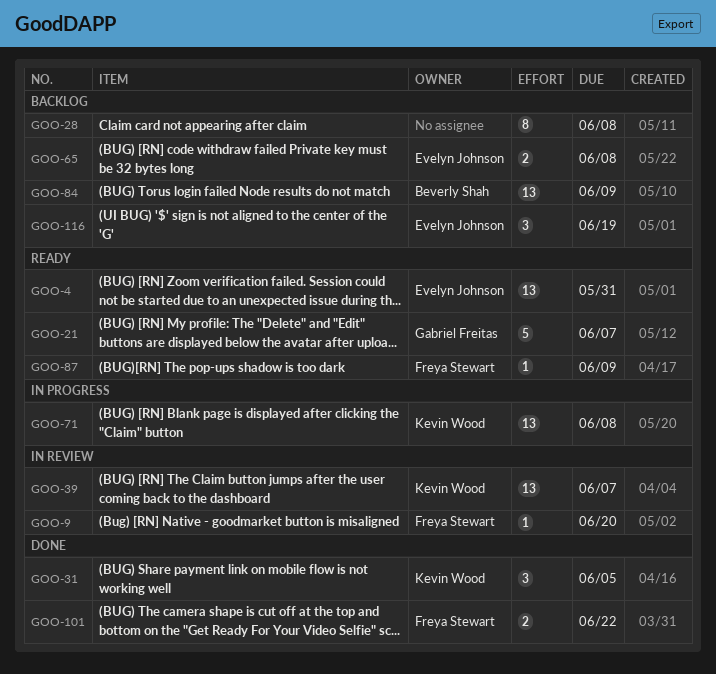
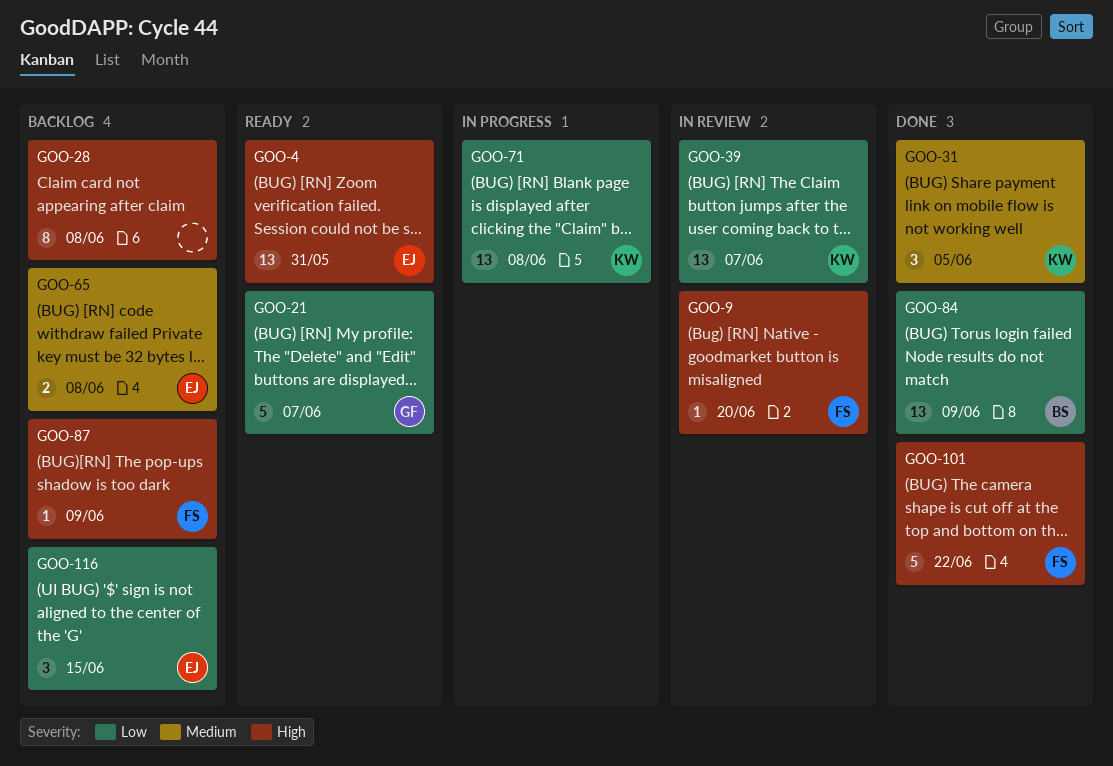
GOO-84, status: Backlog -> Done
GOO-87, status: Ready -> Backlog
GOO-101, estimate: 2 -> 5
GOO-116, due: Jun 19 -> Jun 15

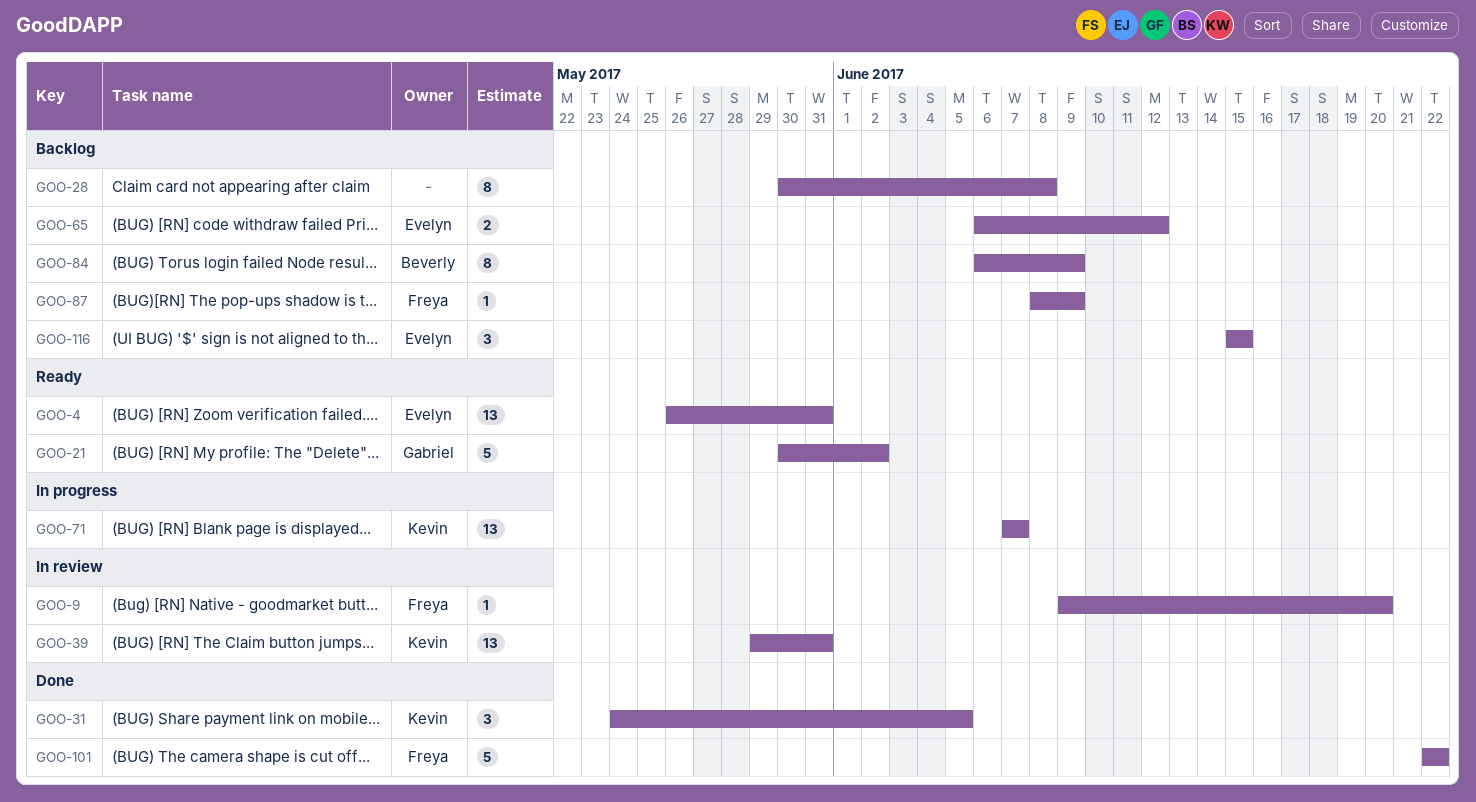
GOO-21, due: Jun 7 -> Jun 2
GOO-39, due: Jun 7 -> May 31
GOO-65, due: Jun 8 -> Jun 12
GOO-71, due: Jun 8 -> Jun 7
GOO-84, status: Done -> Backlog
GOO-84, estimate: 13 -> 8

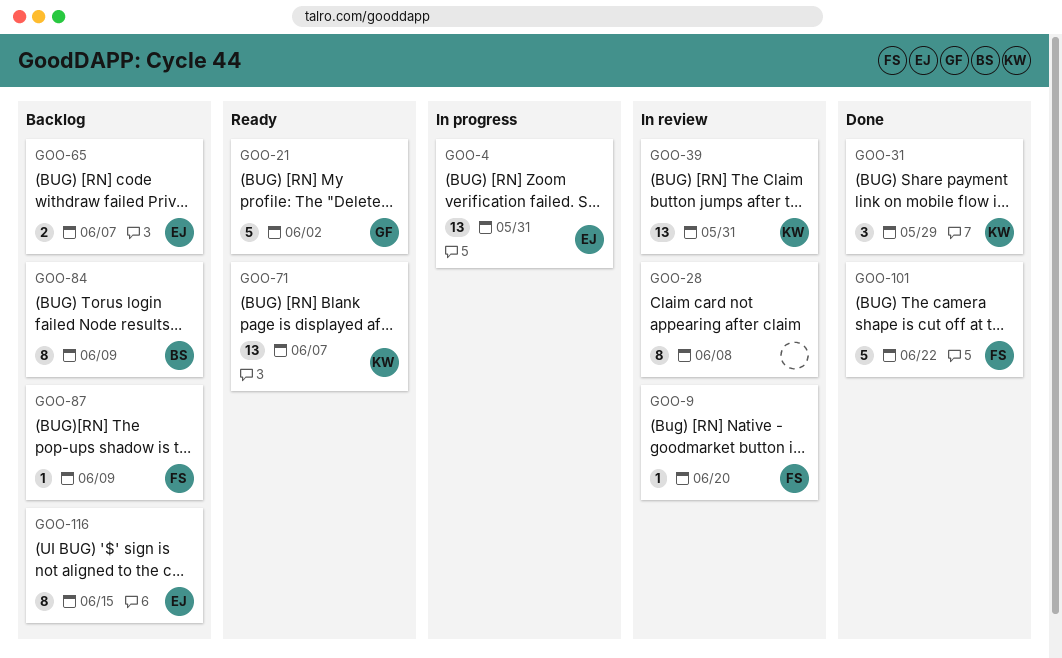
GOO-4, status: Ready -> In progress
GOO-28, status: Backlog -> In review
GOO-31, due: Jun 5 -> May 29
GOO-65, due: Jun 12 -> Jun 7
GOO-71, status: In progress -> Ready
GOO-116, estimate: 3 -> 8

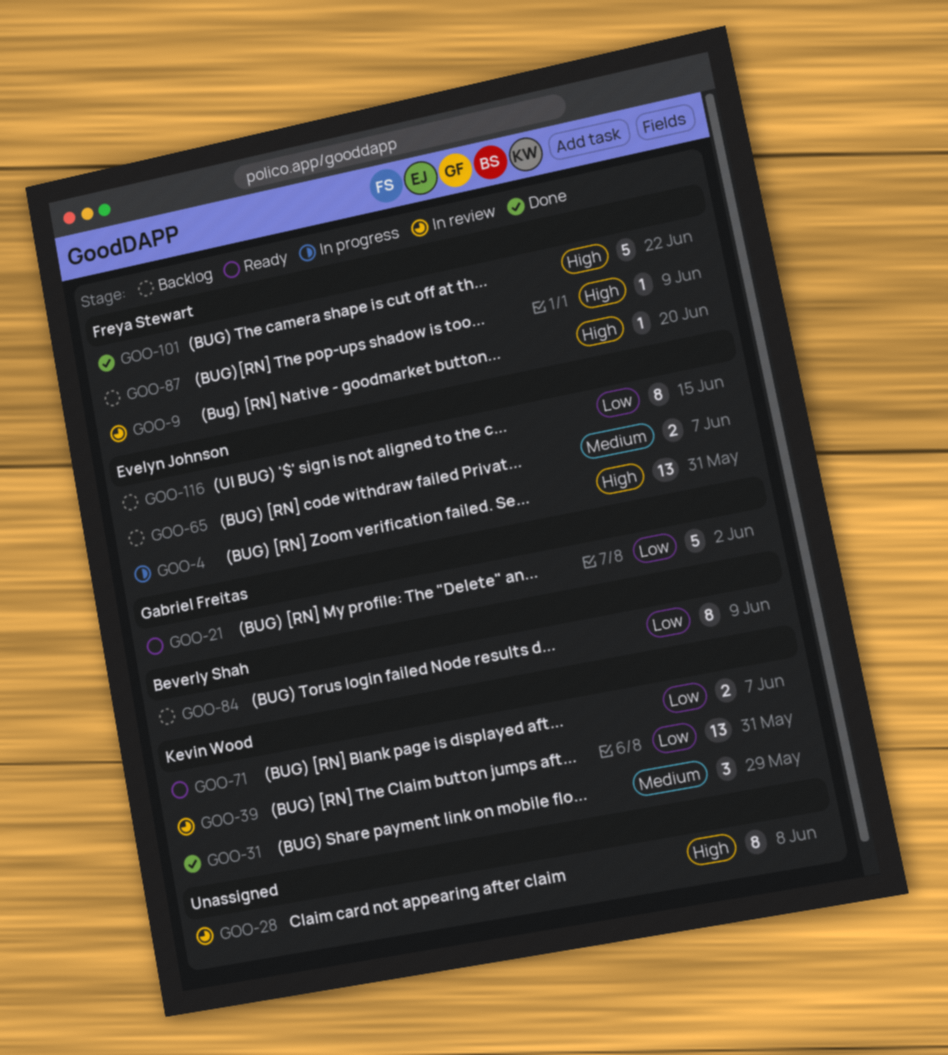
GOO-71, estimate: 13 -> 2

